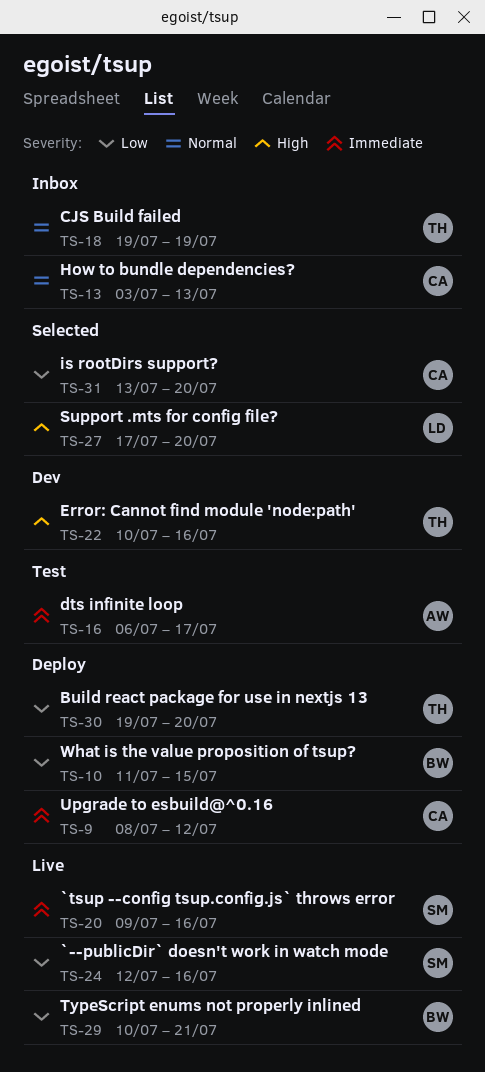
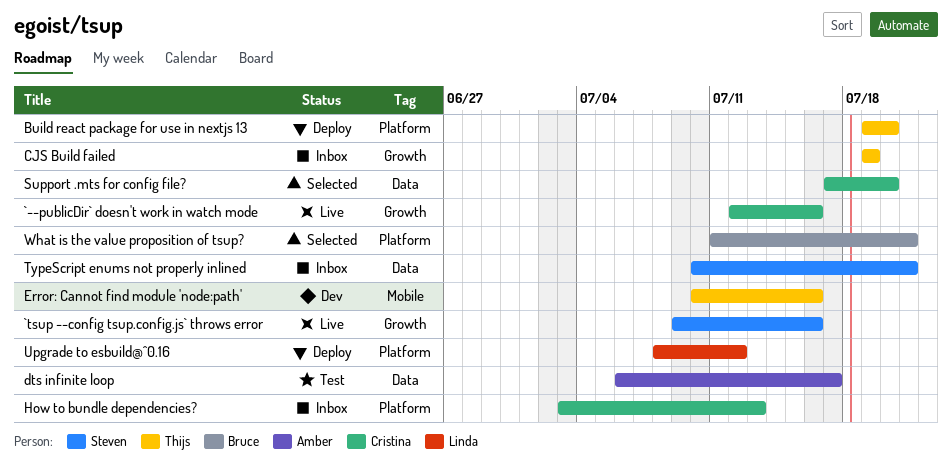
`--publicDir` doesn't work in watch mode, owner: Steven -> Cristina
is rootDirs support?: present -> none
Support .mts for config file?, owner: Linda -> Cristina
TypeScript enums not properly inlined, status: Live -> Inbox
TypeScript enums not properly inlined, owner: Bruce -> Steven
Upgrade to esbuild@^0.16, owner: Cristina -> Linda
What is the value proposition of tsup?, status: Deploy -> Selected
What is the value proposition of tsup?, due: Jul 15 -> Jul 21

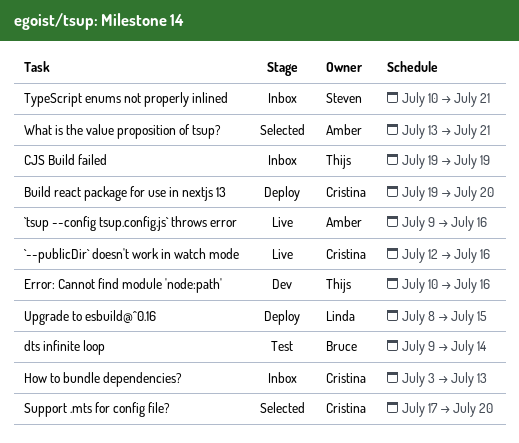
`tsup --config tsup.config.js` throws error, owner: Steven -> Amber
Build react package for use in nextjs 13, owner: Thijs -> Cristina
dts infinite loop, owner: Amber -> Bruce
dts infinite loop, start: Jul 6 -> Jul 9
dts infinite loop, due: Jul 17 -> Jul 14
Upgrade to esbuild@^0.16, due: Jul 12 -> Jul 15
What is the value proposition of tsup?, owner: Bruce -> Amber
What is the value proposition of tsup?, start: Jul 11 -> Jul 13

